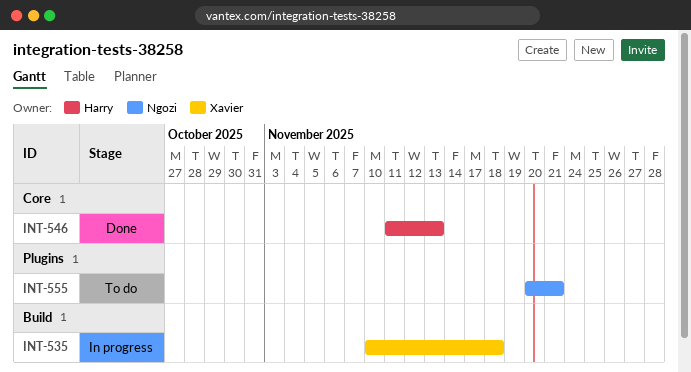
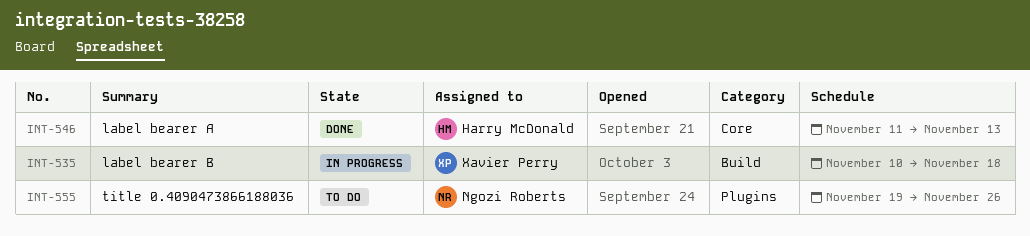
INT-555, start: Nov 20 -> Nov 19
INT-555, due: Nov 21 -> Nov 26

